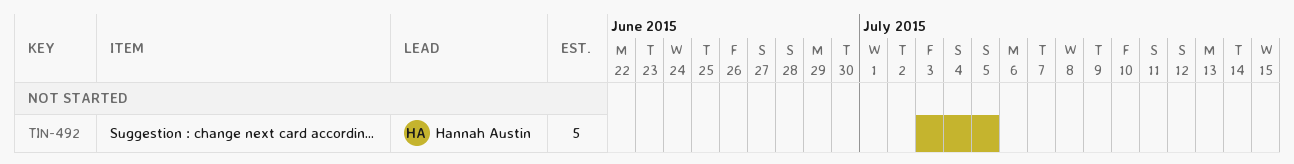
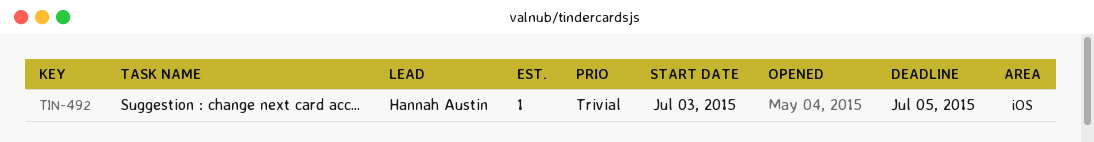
TIN-492, estimate: 5 -> 1

